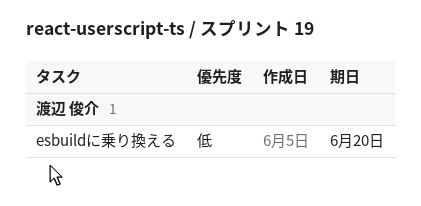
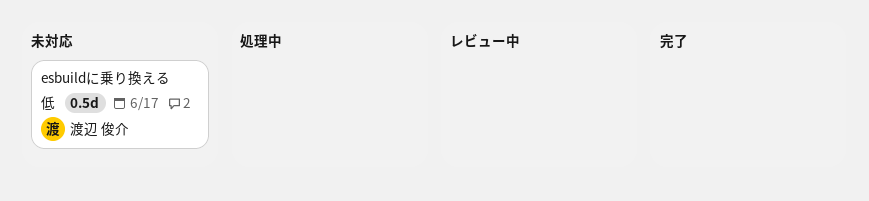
esbuildに乗り換える, due: Jun 20 -> Jun 17

